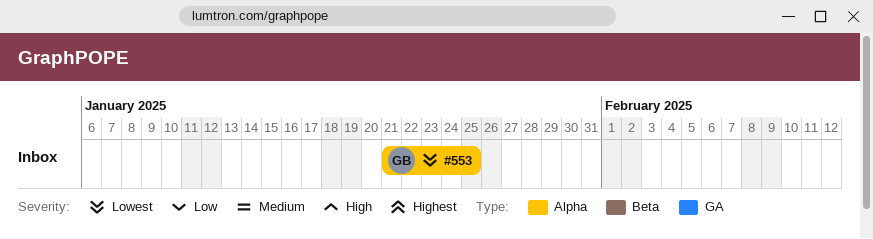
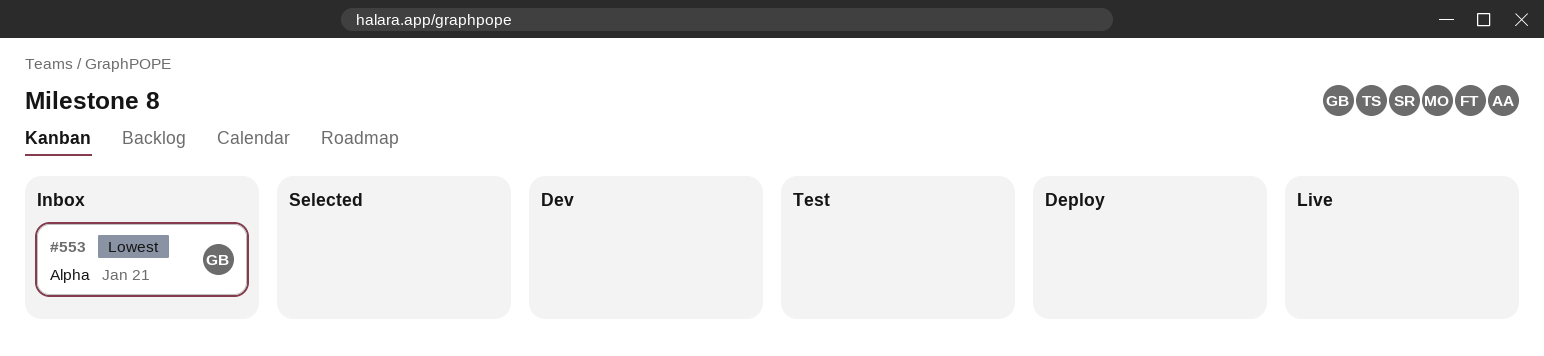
#553, due: Jan 25 -> Jan 21

